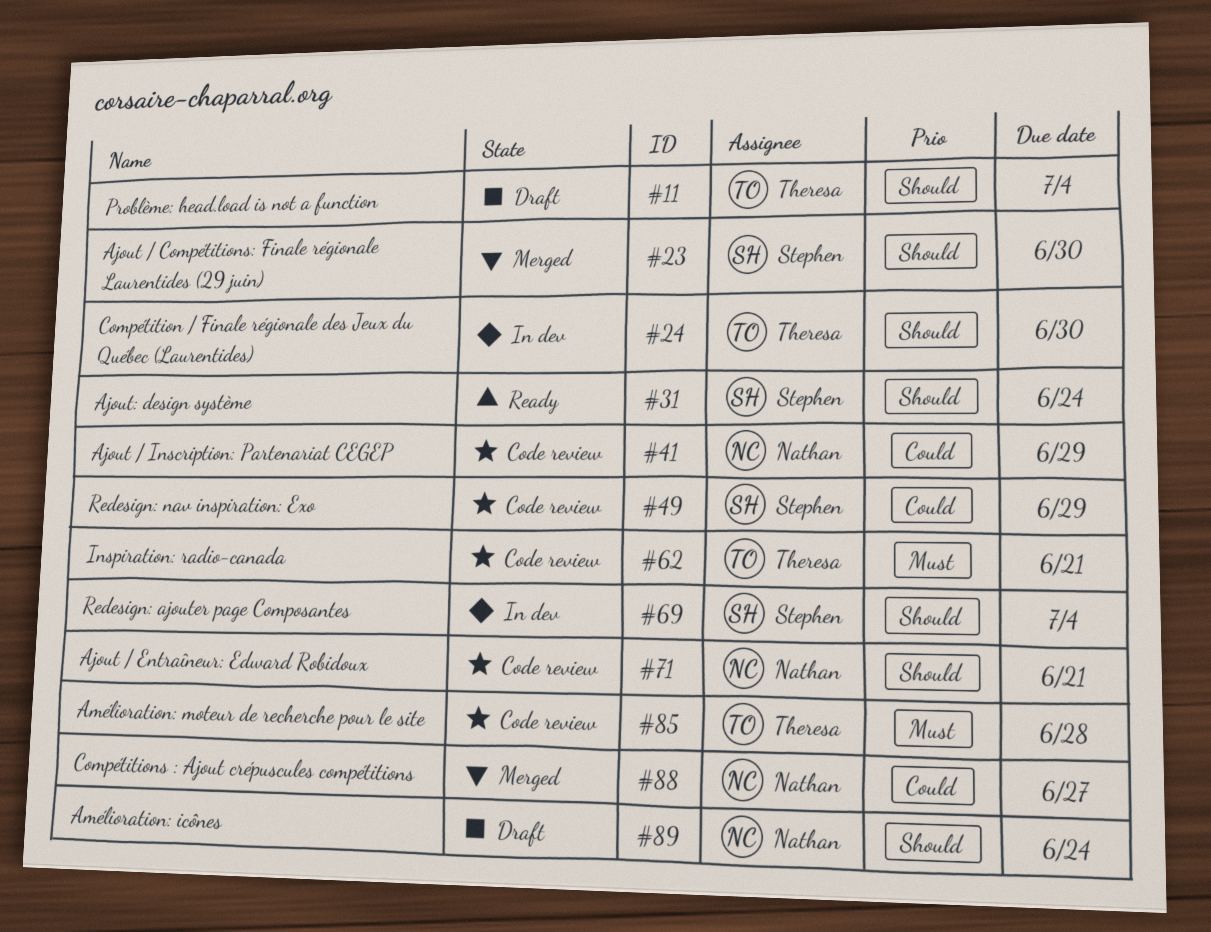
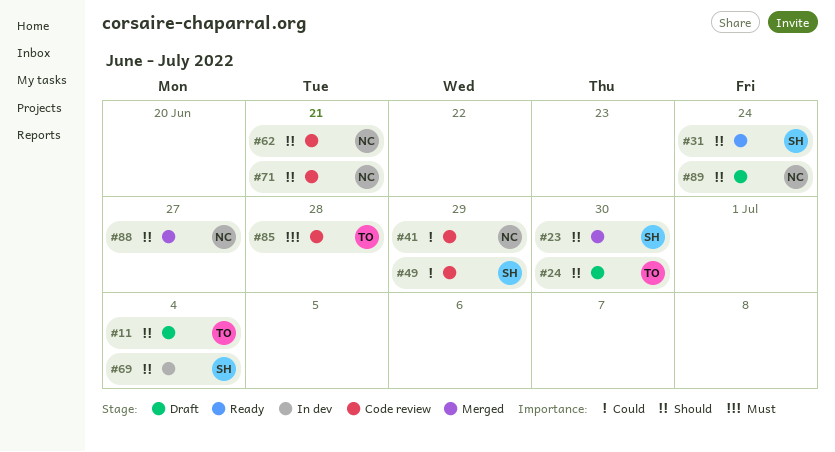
#24, status: In dev -> Draft
#62, owner: Theresa -> Nathan
#62, priority: Must -> Should
#88, priority: Could -> Should

